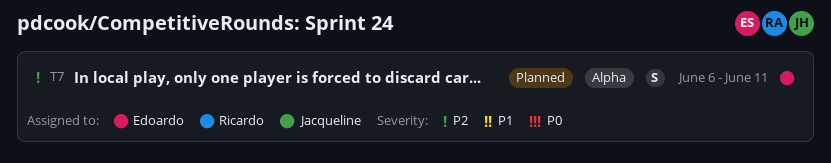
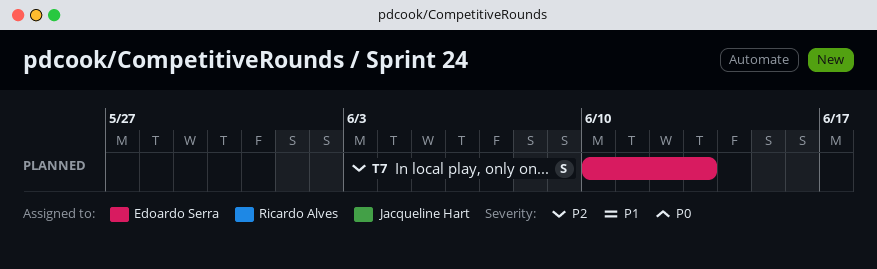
T7, start: Jun 6 -> Jun 10
T7, due: Jun 11 -> Jun 13

